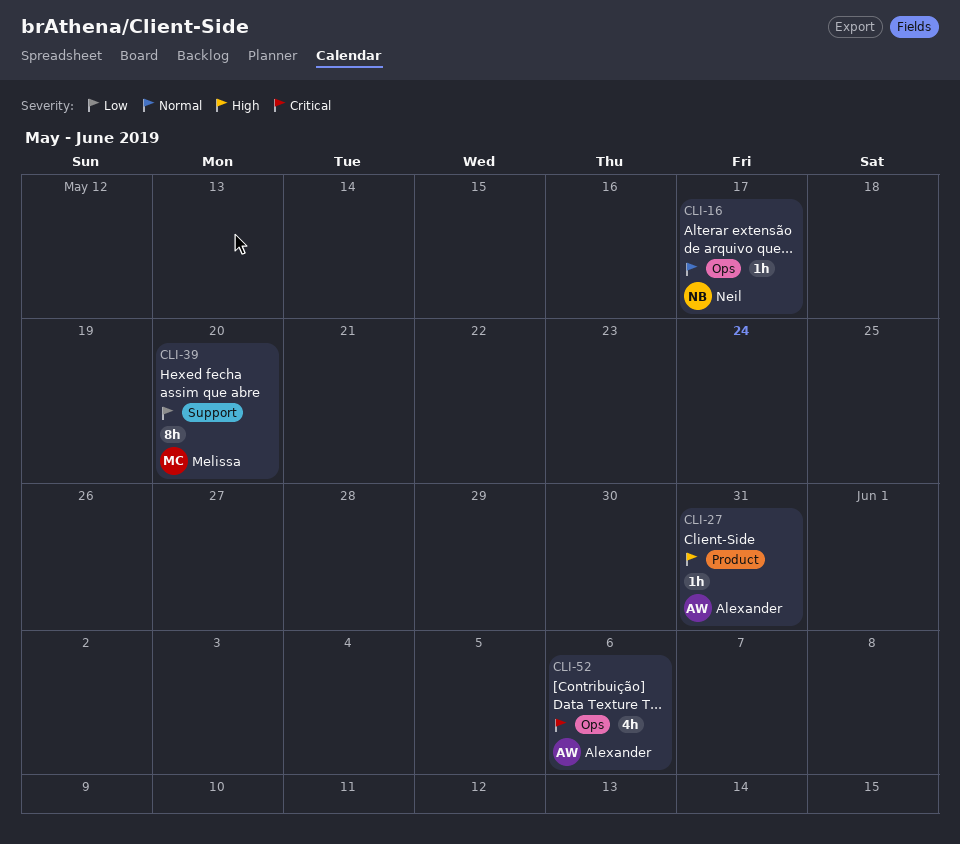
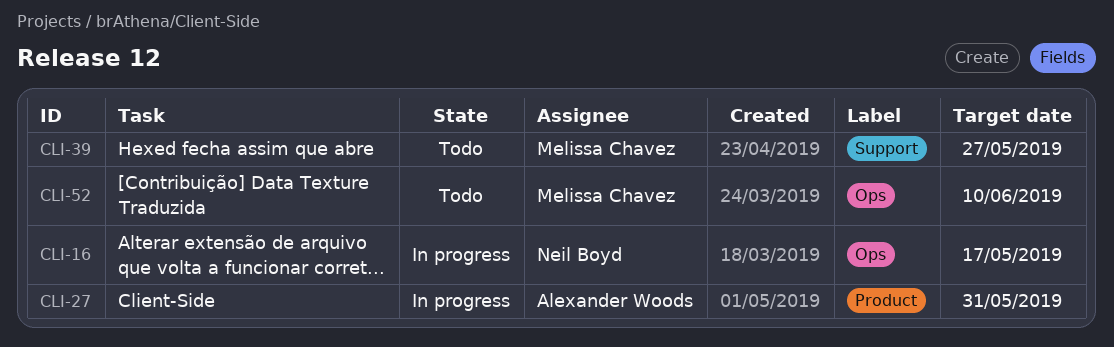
CLI-39, due: May 20 -> May 27
CLI-52, owner: Alexander Woods -> Melissa Chavez
CLI-52, due: Jun 6 -> Jun 10

